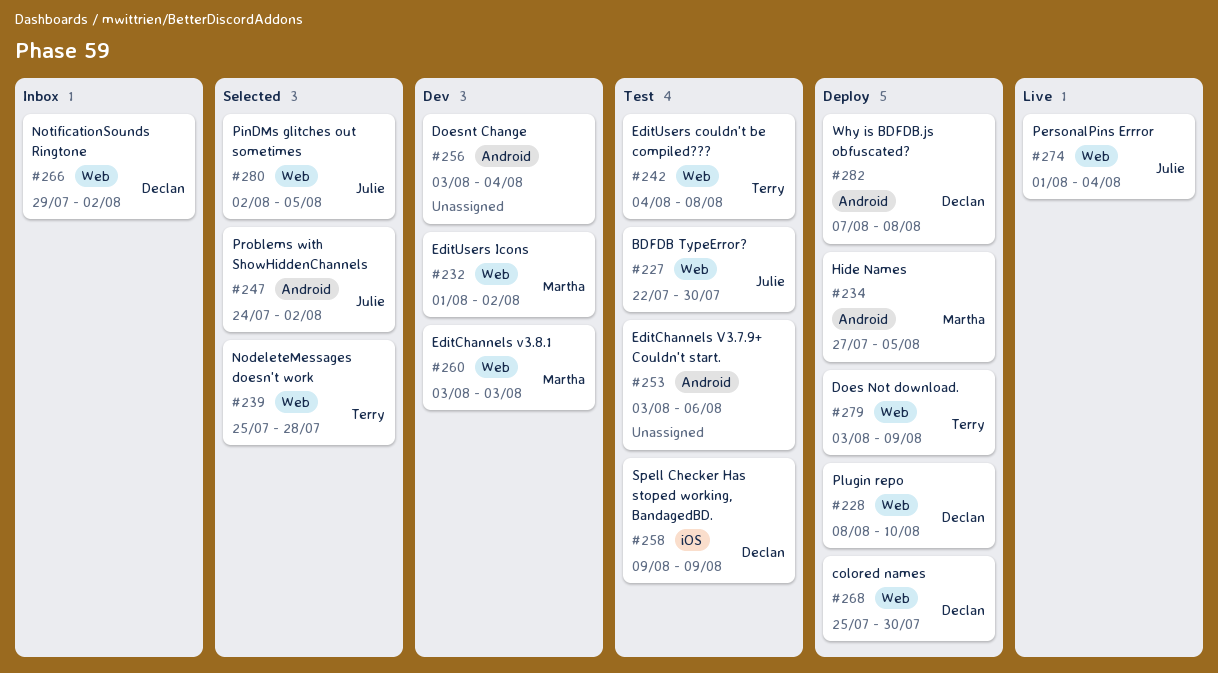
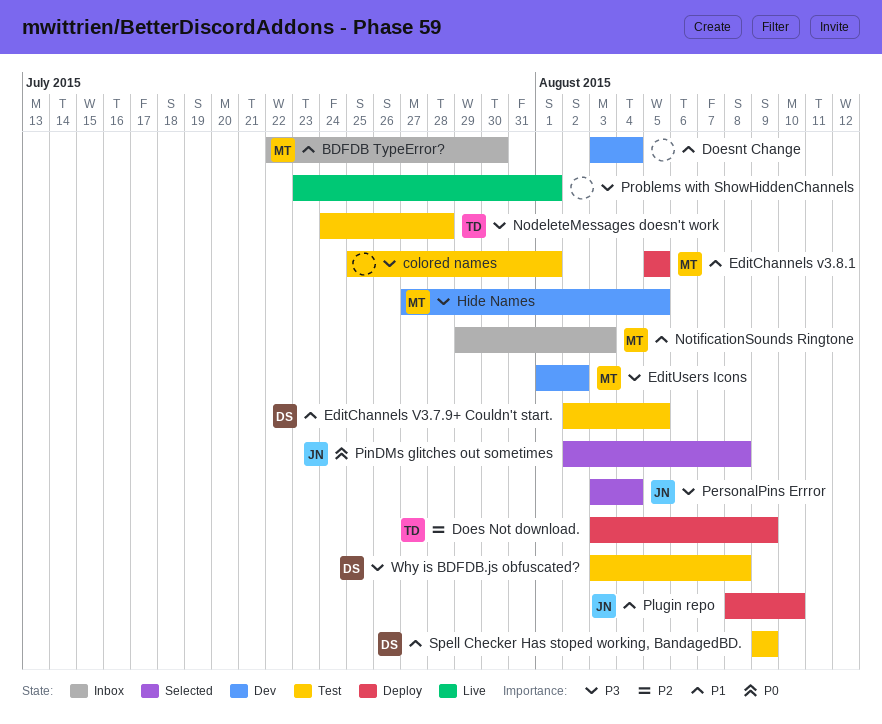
BDFDB TypeError?, status: Test -> Inbox
BDFDB TypeError?, owner: Julie -> Martha
colored names, status: Deploy -> Test
colored names, owner: Declan -> none
colored names, due: Jul 30 -> Aug 1
EditChannels V3.7.9+ Couldn't start., owner: none -> Declan
EditChannels V3.7.9+ Couldn't start., start: Aug 3 -> Aug 2
EditChannels V3.7.9+ Couldn't start., due: Aug 6 -> Aug 5
EditChannels v3.8.1, status: Dev -> Deploy
EditChannels v3.8.1, start: Aug 3 -> Aug 5
EditChannels v3.8.1, due: Aug 3 -> Aug 5
EditUsers couldn't be compiled???: present -> none
Hide Names, status: Deploy -> Dev
NodeleteMessages doesn't work, status: Selected -> Test
NodeleteMessages doesn't work, start: Jul 25 -> Jul 24
NotificationSounds Ringtone, owner: Declan -> Martha
NotificationSounds Ringtone, due: Aug 2 -> Aug 3
PersonalPins Errror, status: Live -> Selected
PersonalPins Errror, start: Aug 1 -> Aug 3
PinDMs glitches out sometimes, due: Aug 5 -> Aug 8
Plugin repo, owner: Declan -> Julie
Problems with ShowHiddenChannels, status: Selected -> Live
Problems with ShowHiddenChannels, owner: Julie -> none
Problems with ShowHiddenChannels, start: Jul 24 -> Jul 23
Problems with ShowHiddenChannels, due: Aug 2 -> Aug 1
Why is BDFDB.js obfuscated?, status: Deploy -> Test
Why is BDFDB.js obfuscated?, start: Aug 7 -> Aug 3

